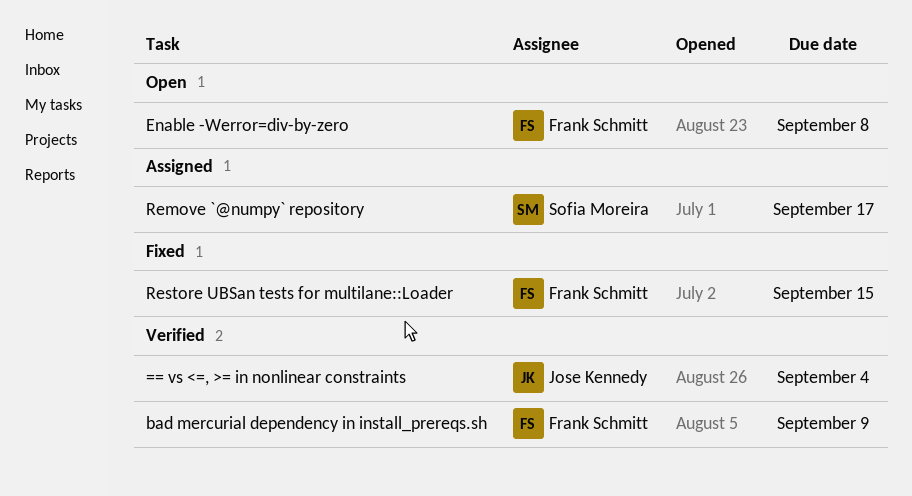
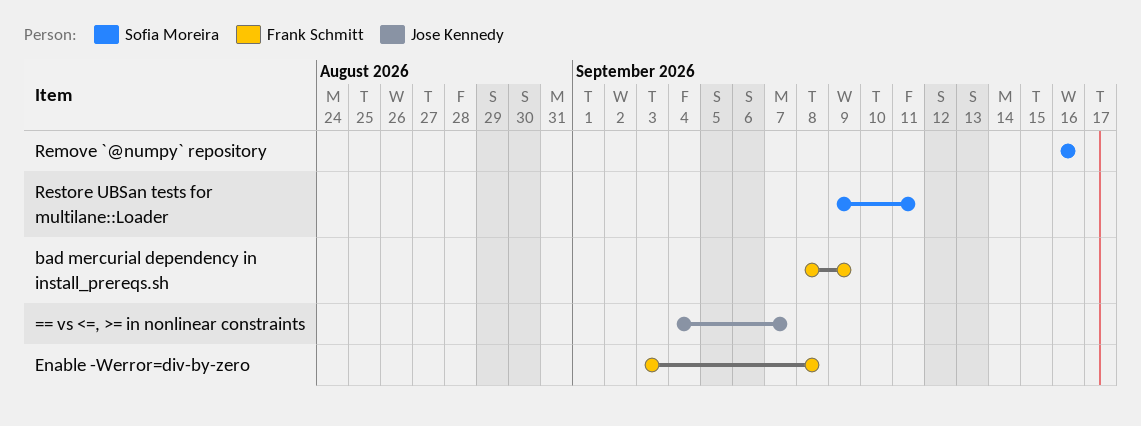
== vs <=, >= in nonlinear constraints, due: Sep 4 -> Sep 7
Remove `@numpy` repository, due: Sep 17 -> Sep 16
Restore UBSan tests for multilane::Loader, owner: Frank Schmitt -> Sofia Moreira
Restore UBSan tests for multilane::Loader, due: Sep 15 -> Sep 11

